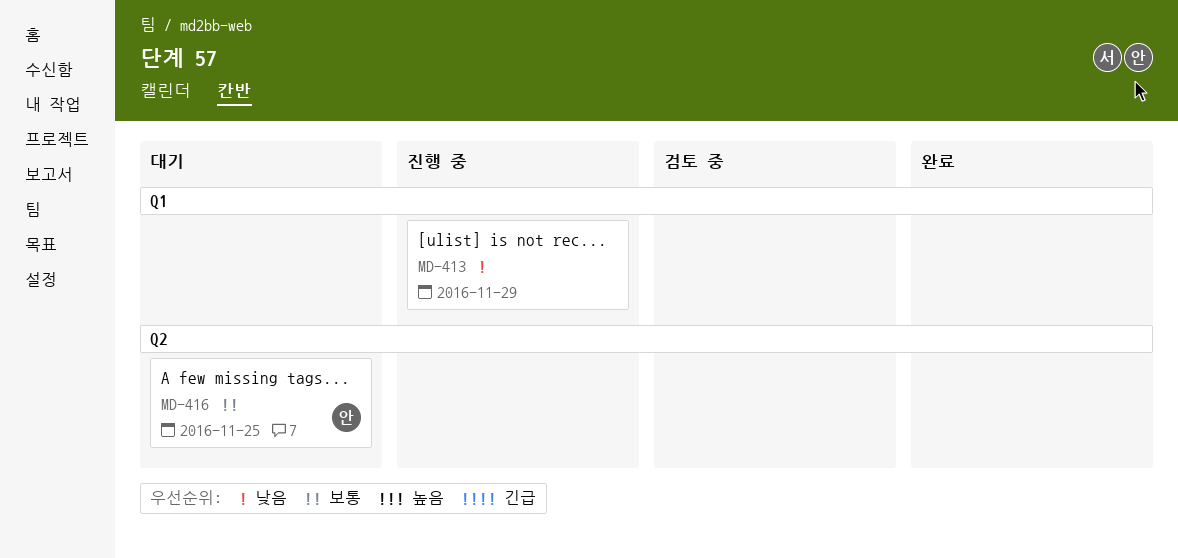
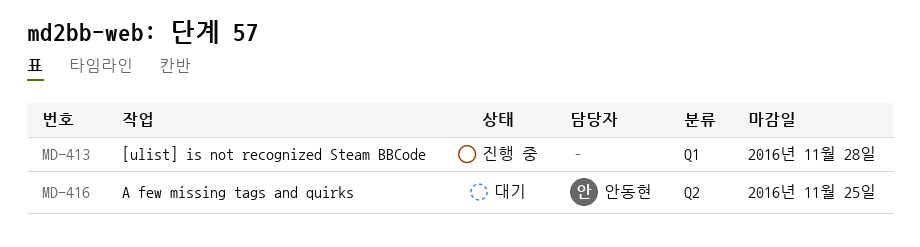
MD-413, due: Nov 29 -> Nov 28

